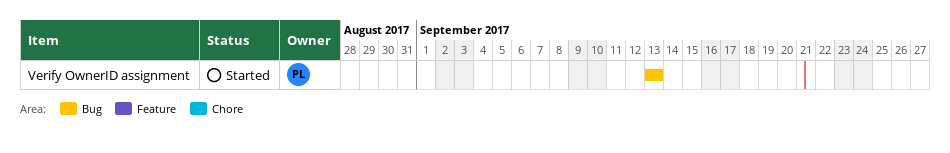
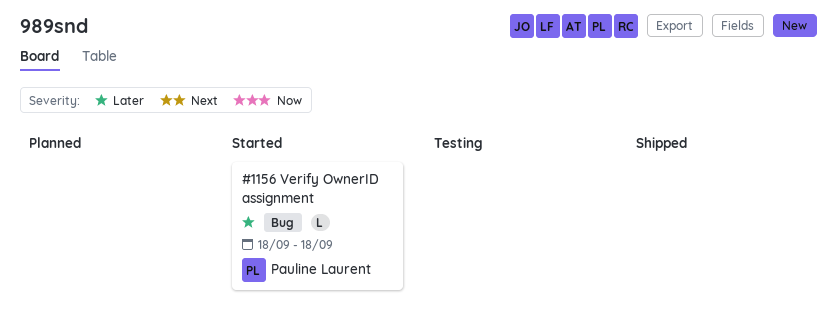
Verify OwnerID assignment, start: Sep 13 -> Sep 18
Verify OwnerID assignment, due: Sep 13 -> Sep 18

